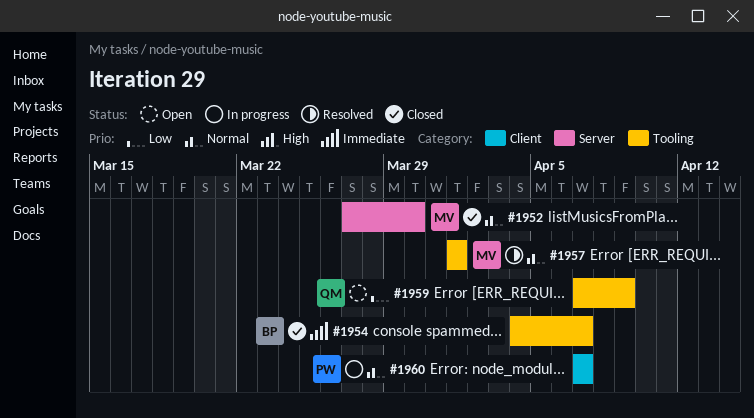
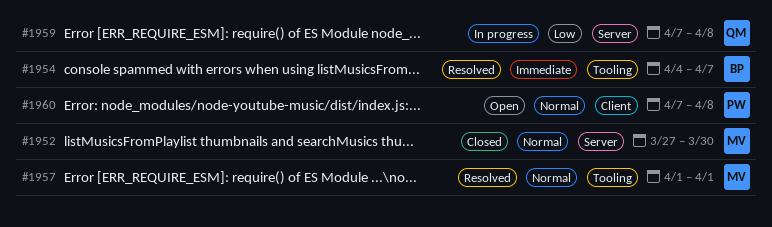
#1954, status: Closed -> Resolved
#1959, status: Open -> In progress
#1959, label: Tooling -> Server
#1959, due: Apr 9 -> Apr 8
#1960, status: In progress -> Open
#1960, due: Apr 7 -> Apr 8

